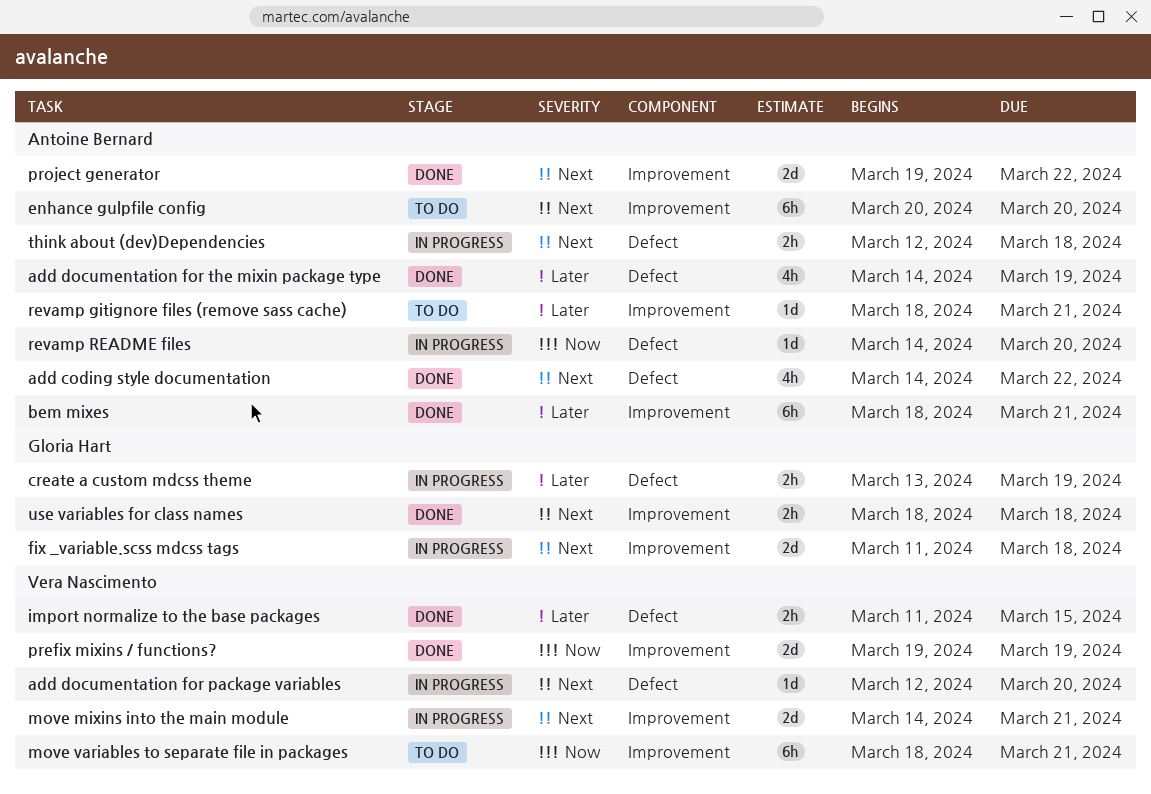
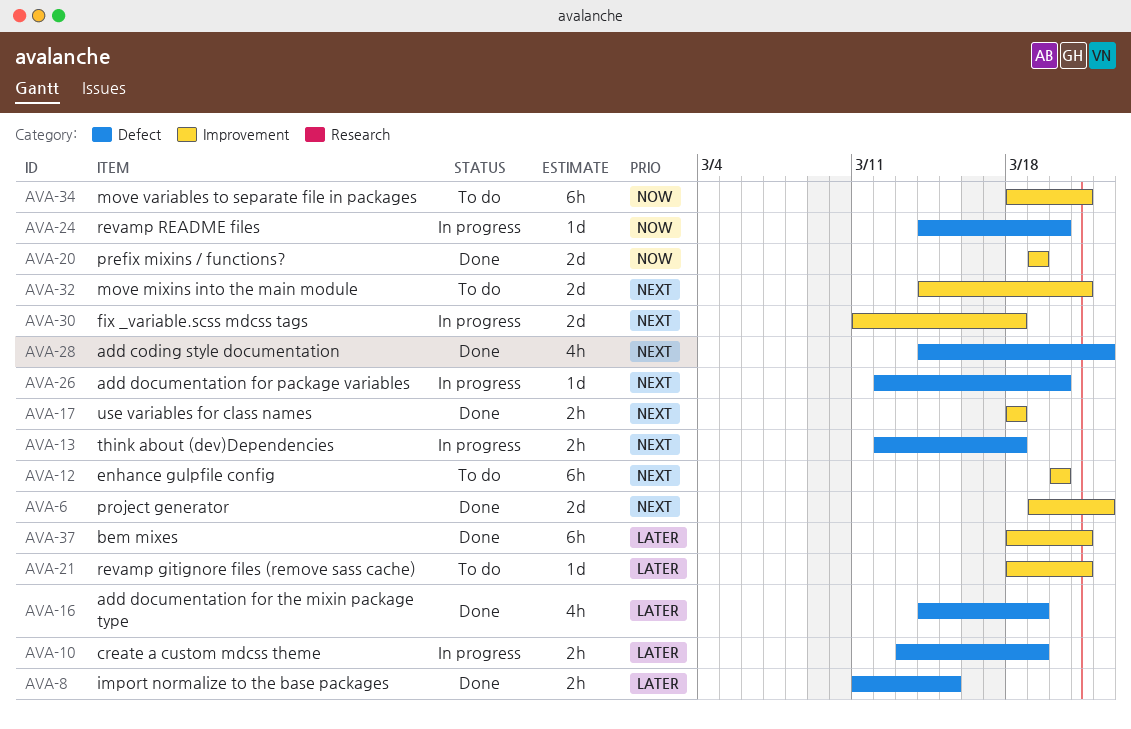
move mixins into the main module, status: In progress -> To do

